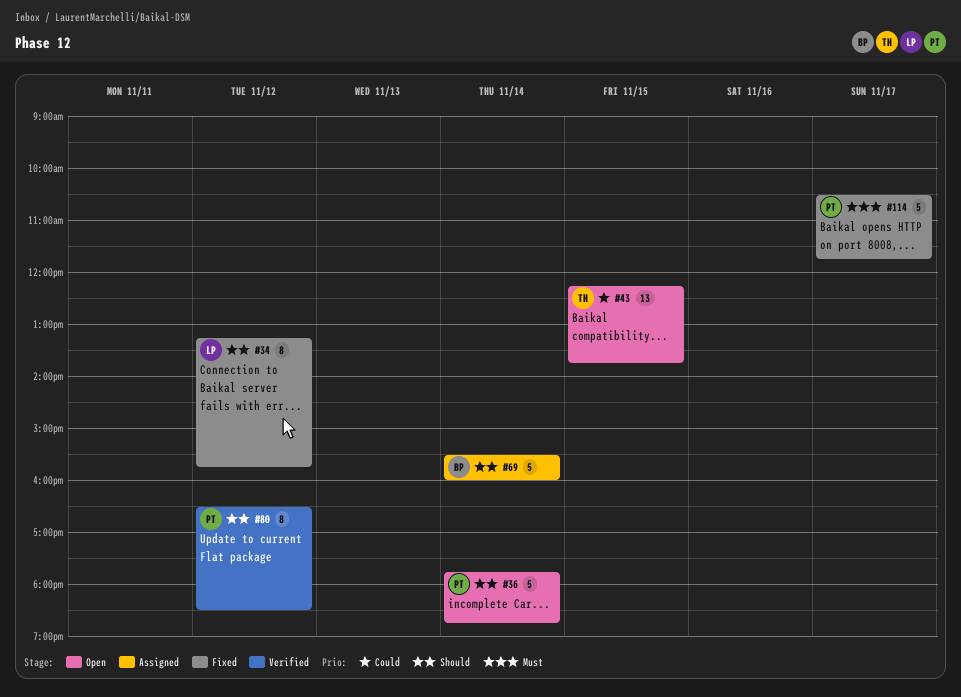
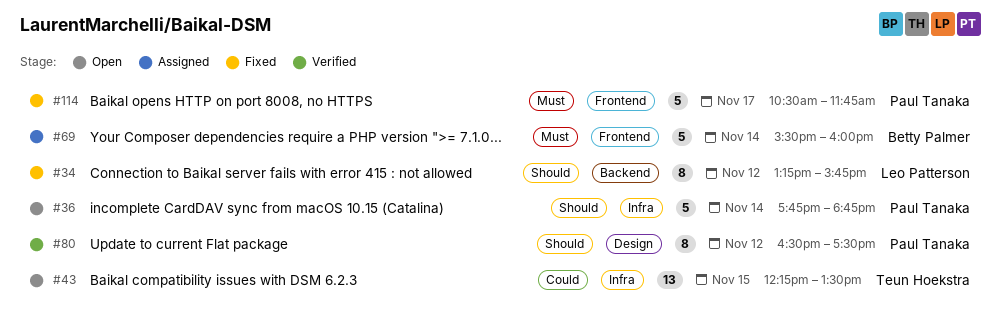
#43, ends: 13:45 -> 13:30
#69, priority: Should -> Must
#80, ends: 18:30 -> 17:30

